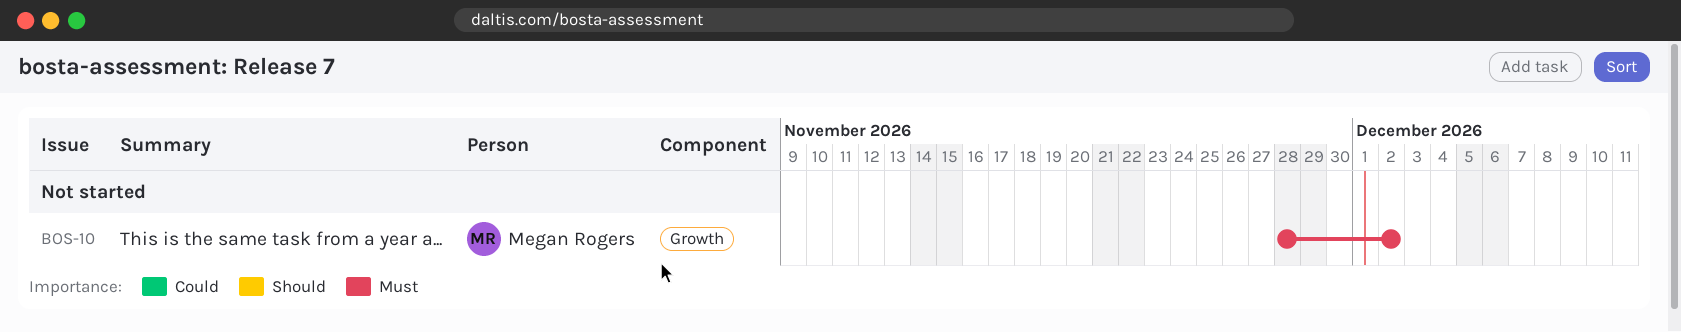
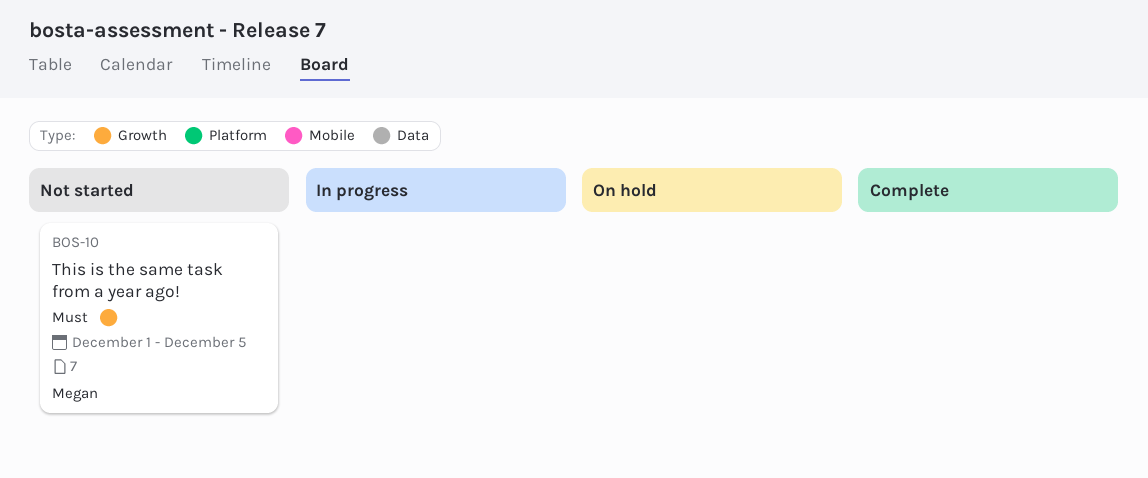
BOS-10, start: Nov 28 -> Dec 1
BOS-10, due: Dec 2 -> Dec 5

